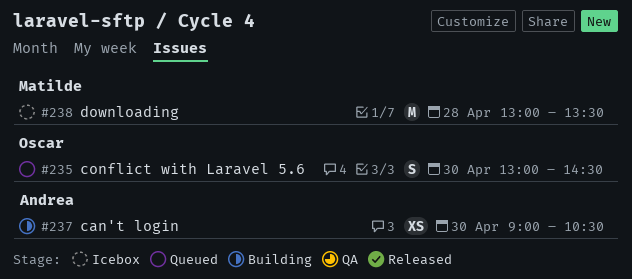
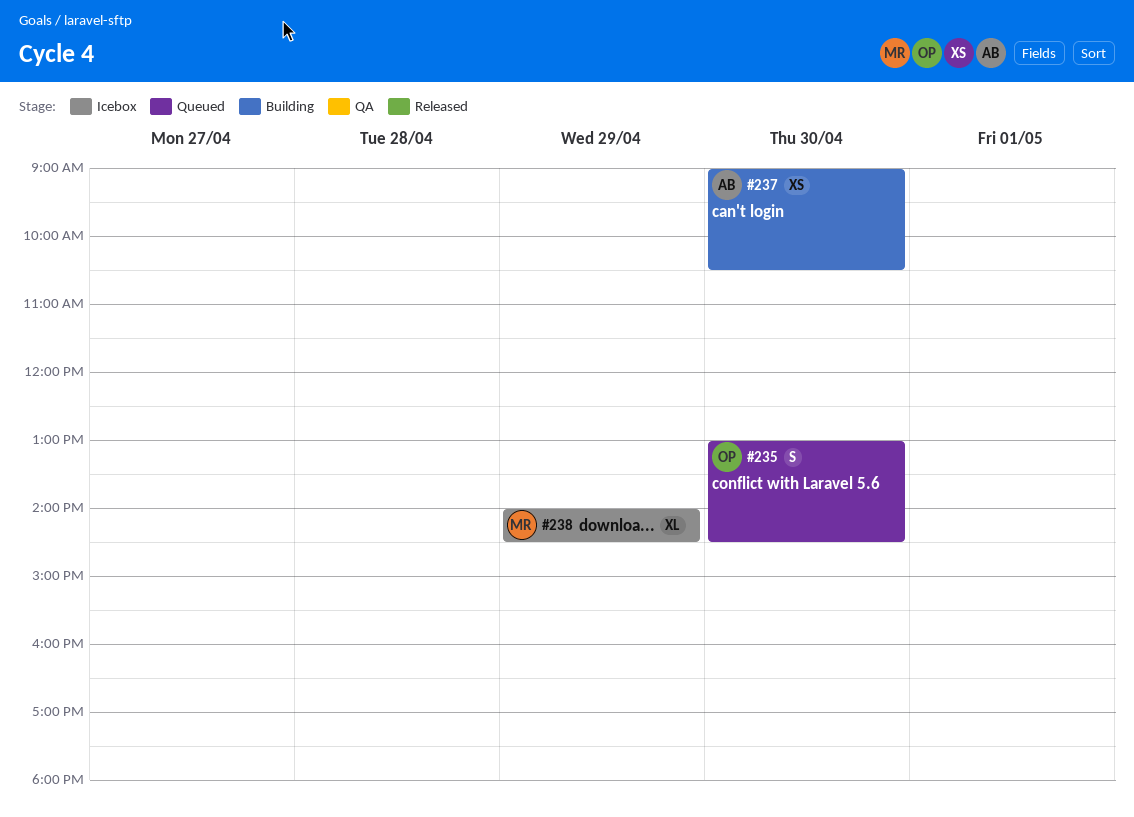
#238, estimate: M -> XL
#238, day: Apr 28 -> Apr 29
#238, begins: 13:00 -> 14:00
#238, ends: 13:30 -> 14:30

